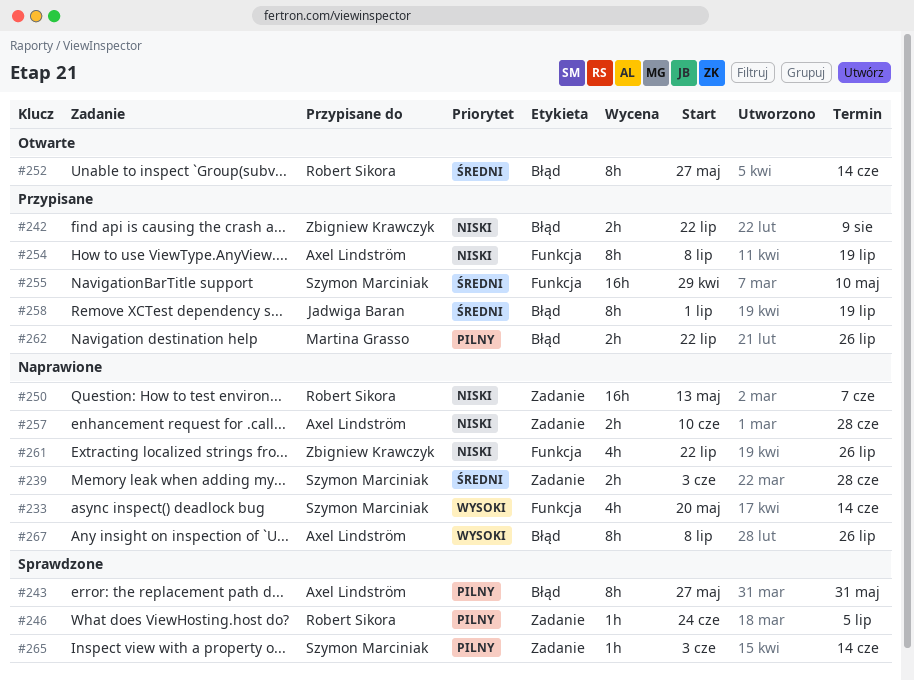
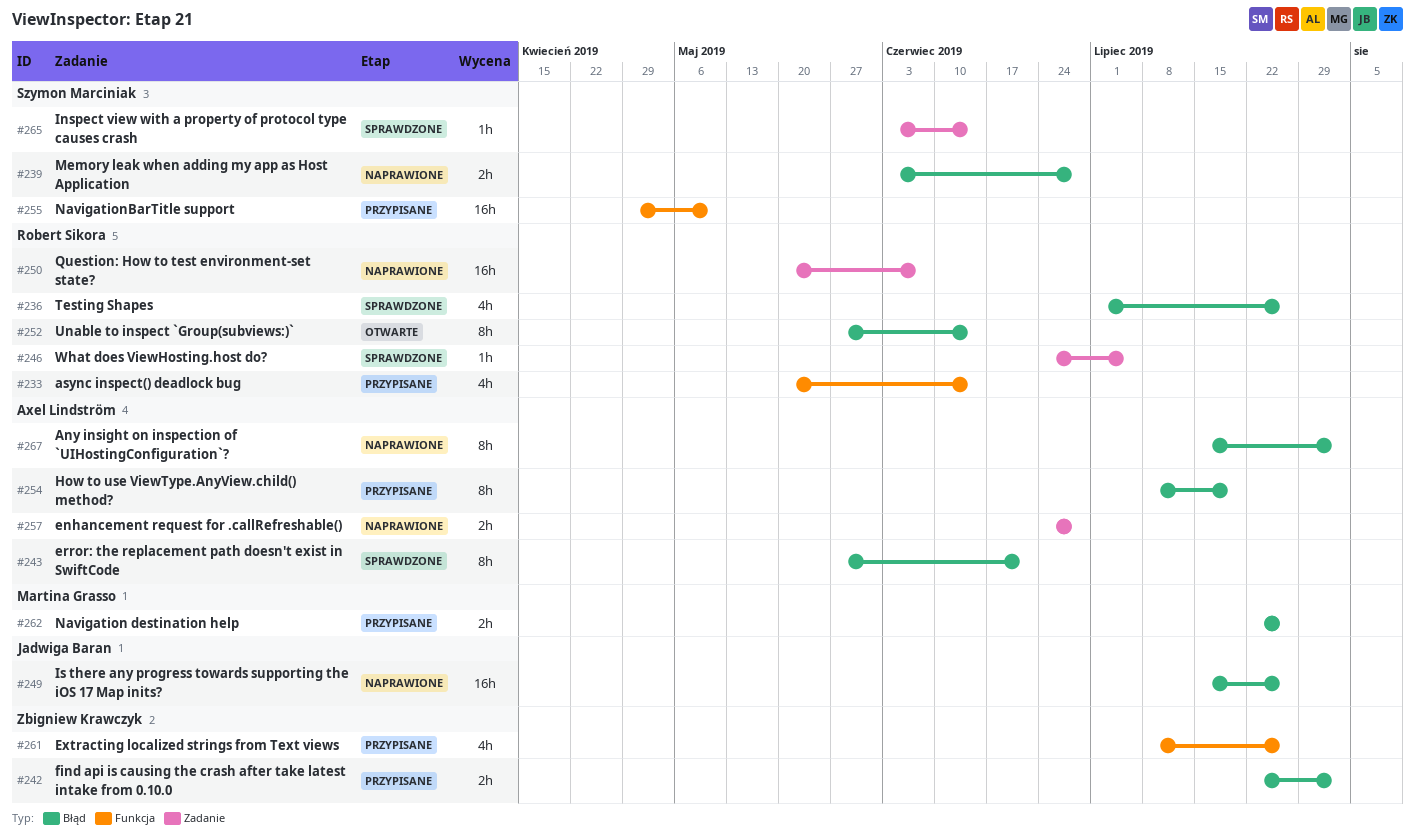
#233, status: Naprawione -> Przypisane
#233, owner: Szymon Marciniak -> Robert Sikora
#236: none -> present
#239, label: Zadanie -> Błąd
#242, due: Aug 9 -> Aug 2
#243, due: May 31 -> Jun 21
#249: none -> present
#250, start: May 13 -> May 20
#254, label: Funkcja -> Błąd
#257, start: Jun 10 -> Jun 24
#258: present -> none
#261, status: Naprawione -> Przypisane
#261, start: Jul 22 -> Jul 8
#267, start: Jul 8 -> Jul 15
#267, due: Jul 26 -> Aug 2

